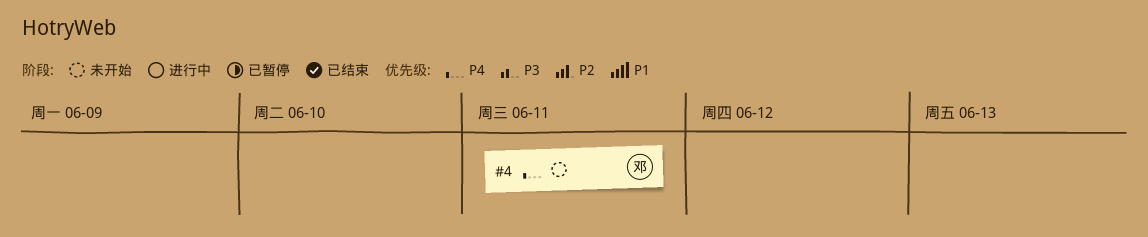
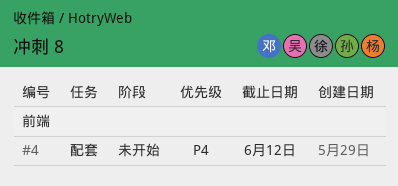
#4, due: Jun 11 -> Jun 12

